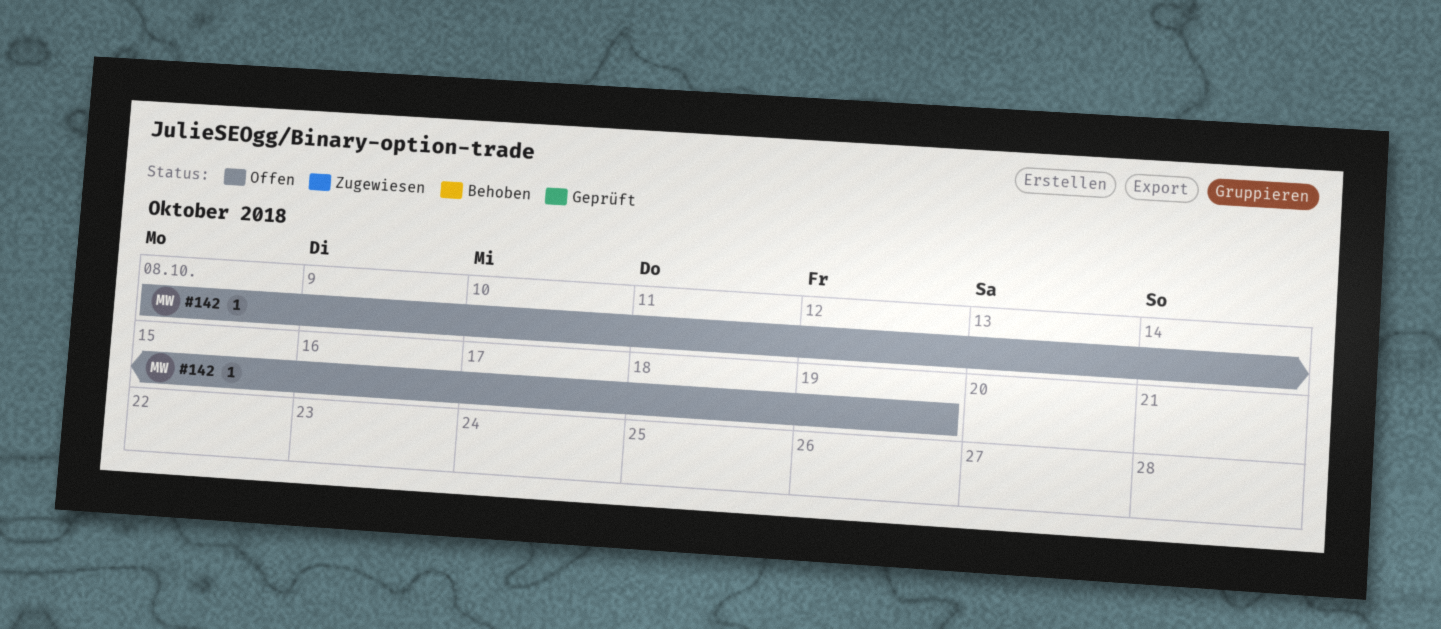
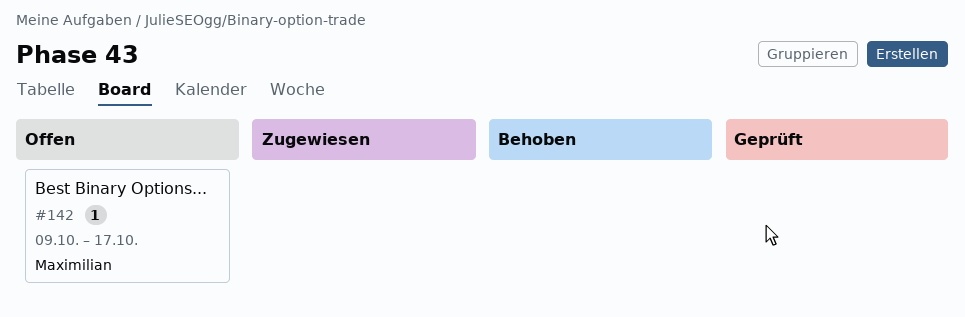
#142, start: Oct 8 -> Oct 9
#142, due: Oct 19 -> Oct 17

